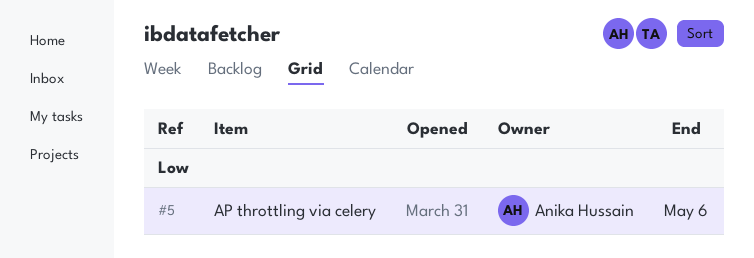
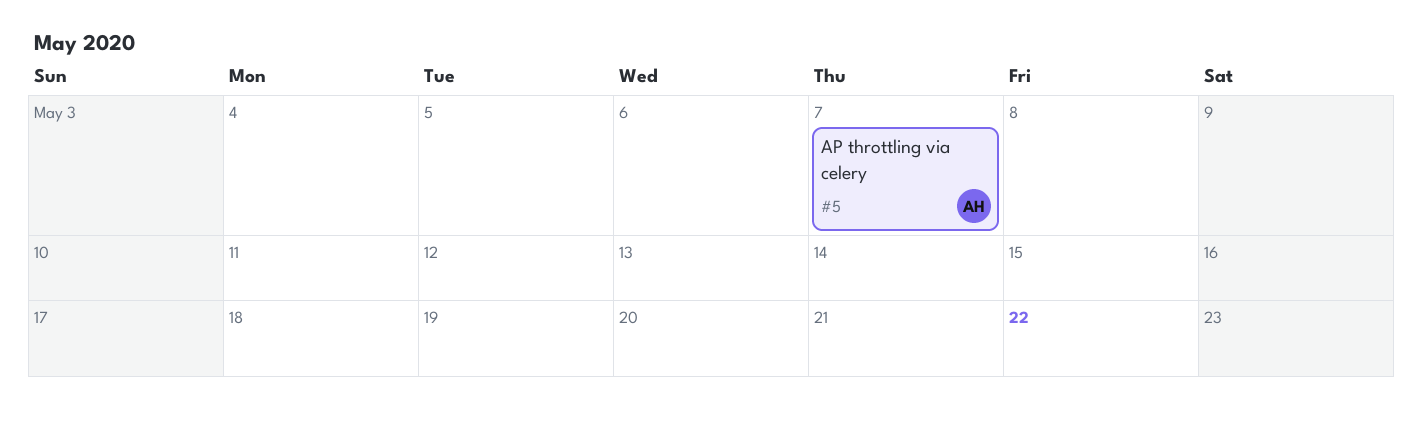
#5, due: May 6 -> May 7

